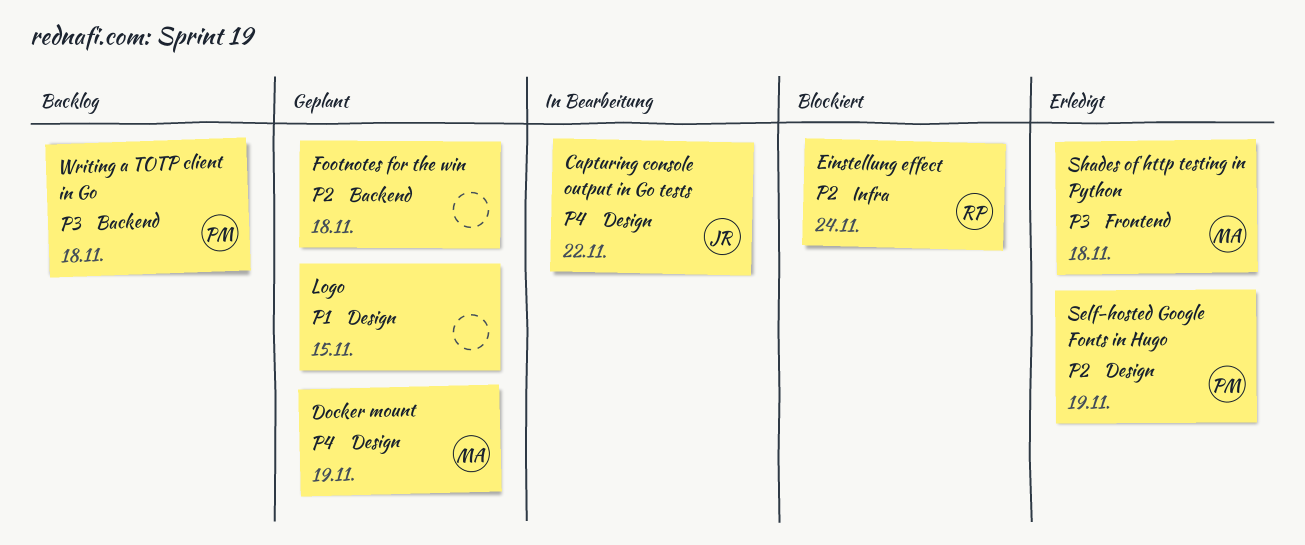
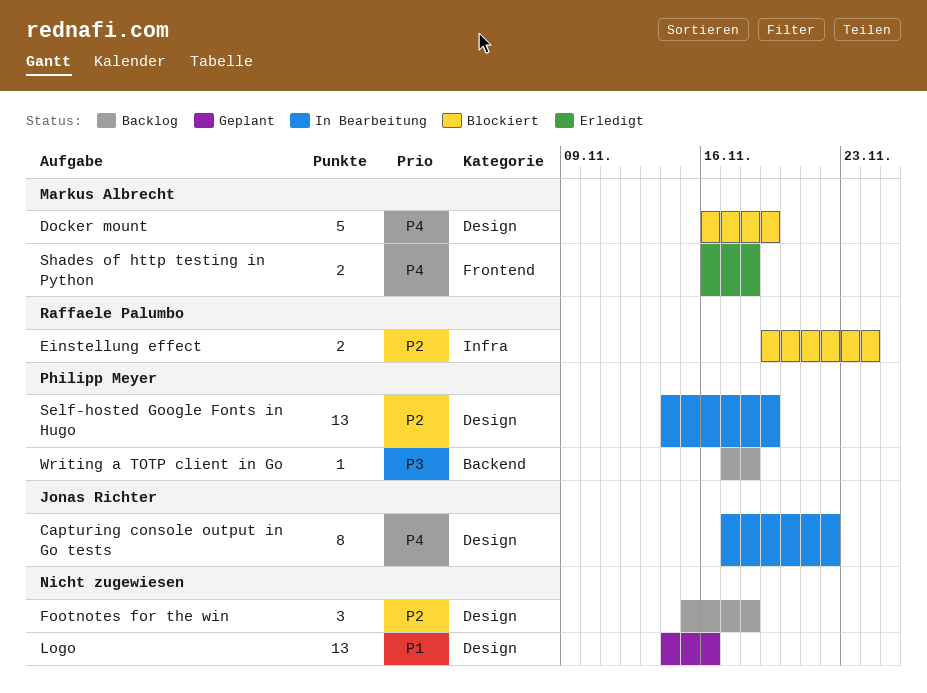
Docker mount, status: Geplant -> Blockiert
Footnotes for the win, status: Geplant -> Backlog
Footnotes for the win, label: Backend -> Design
Logo, due: Nov 15 -> Nov 16
Self-hosted Google Fonts in Hugo, status: Erledigt -> In Bearbeitung
Shades of http testing in Python, priority: P3 -> P4

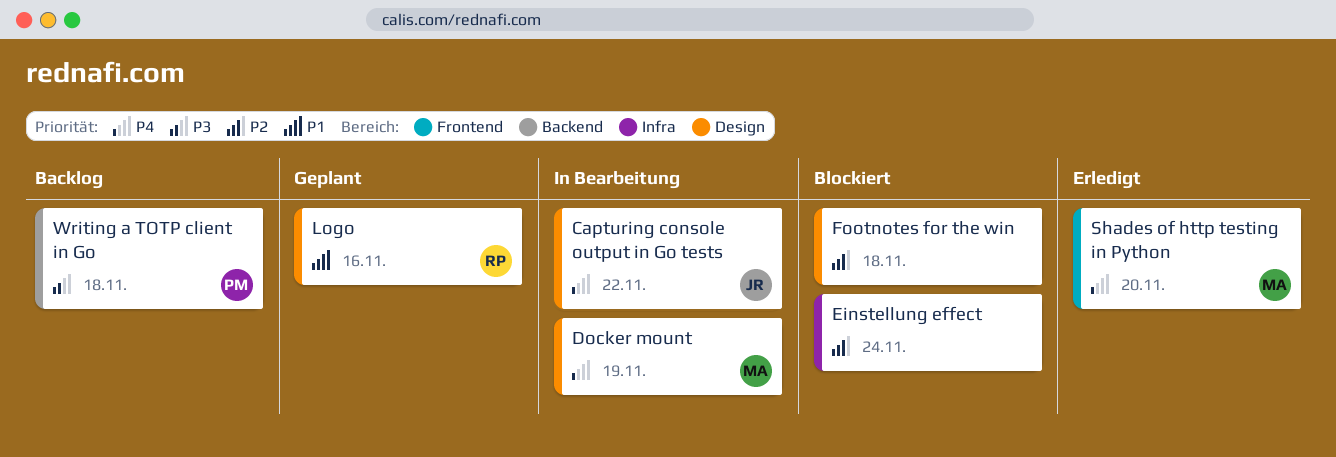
Docker mount, status: Blockiert -> In Bearbeitung
Einstellung effect, owner: Raffaele Palumbo -> none
Footnotes for the win, status: Backlog -> Blockiert
Logo, owner: none -> Raffaele Palumbo
Self-hosted Google Fonts in Hugo: present -> none
Shades of http testing in Python, due: Nov 18 -> Nov 20

